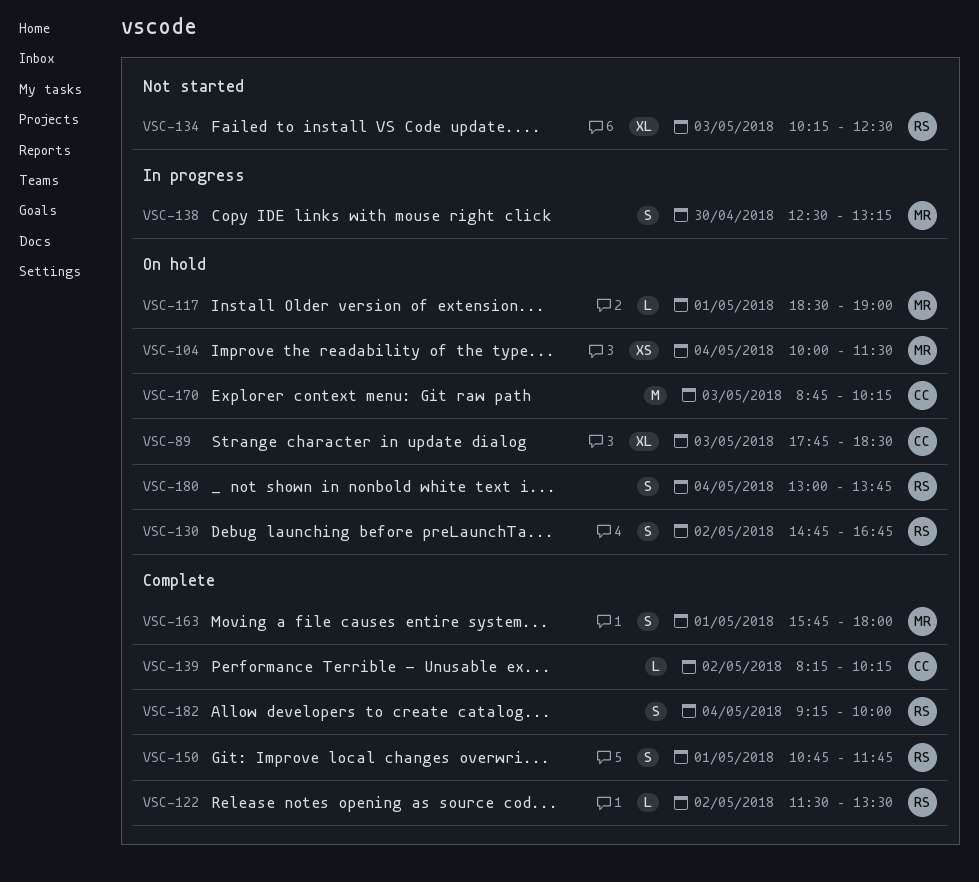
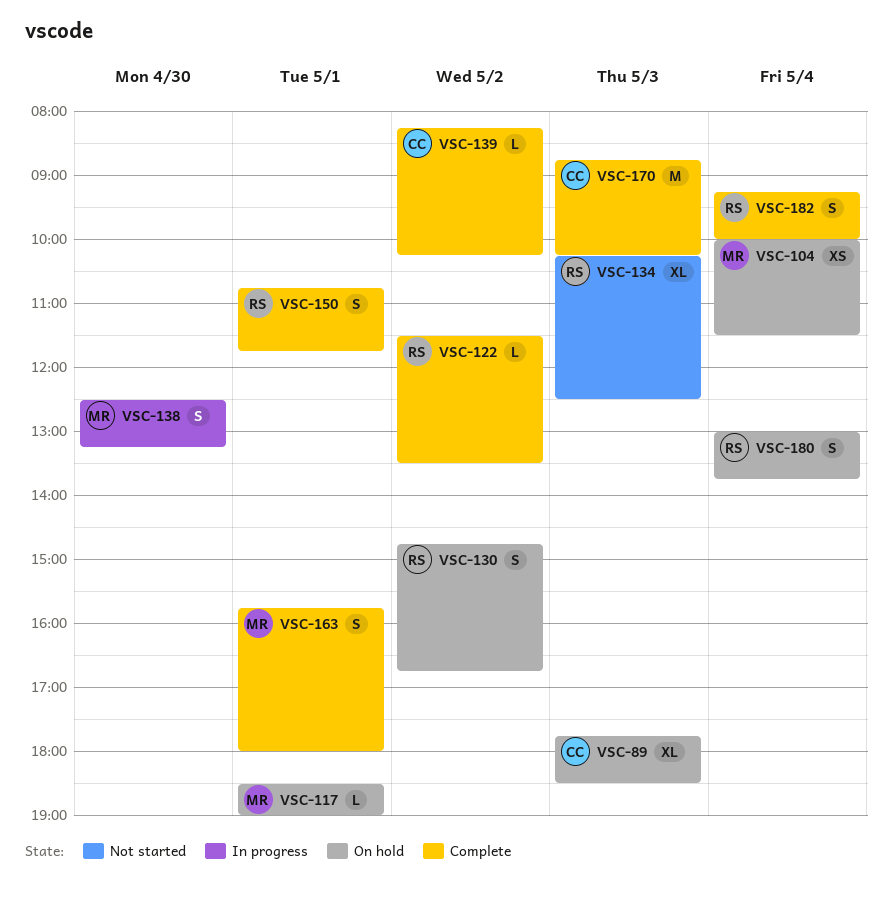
VSC-170, status: On hold -> Complete

